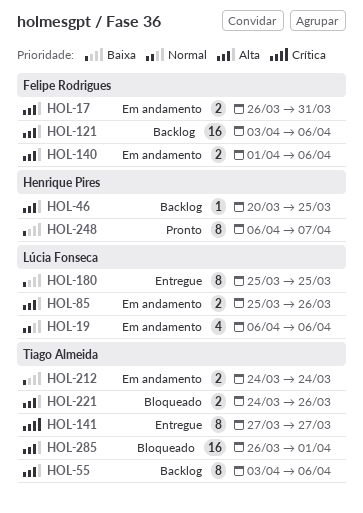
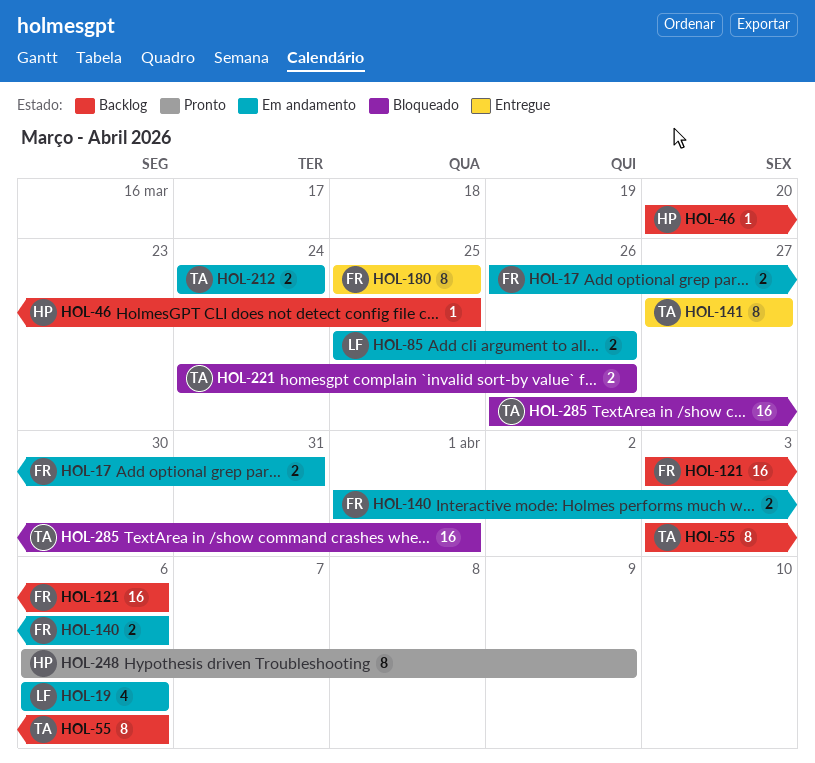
HOL-180, owner: Lúcia Fonseca -> Felipe Rodrigues
HOL-248, due: Apr 7 -> Apr 9

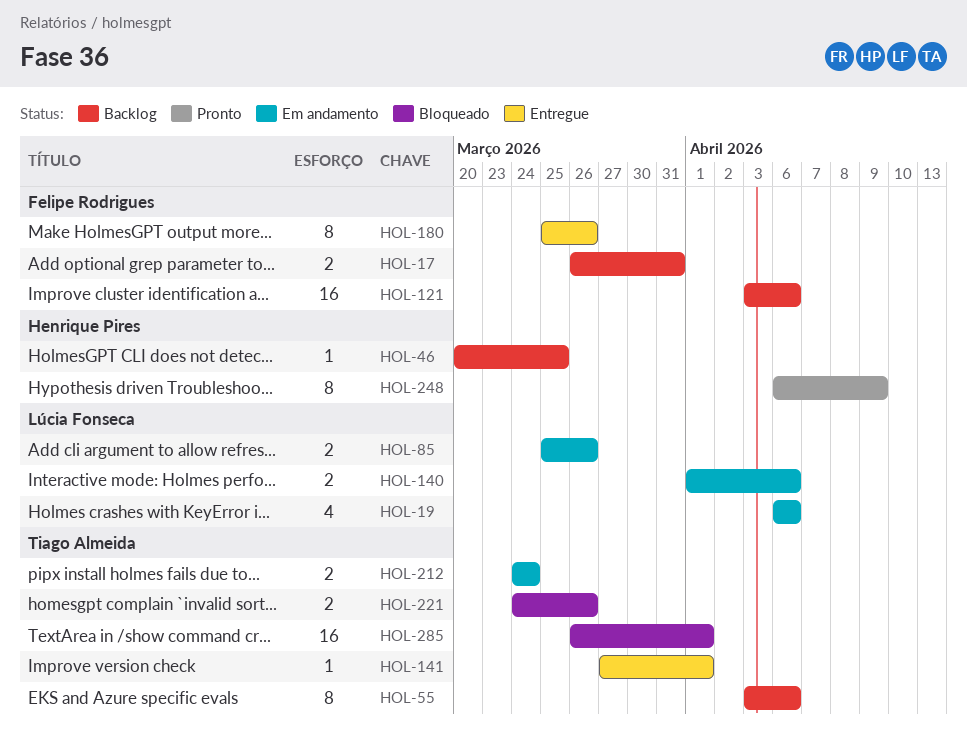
HOL-17, status: Em andamento -> Backlog
HOL-140, owner: Felipe Rodrigues -> Lúcia Fonseca
HOL-141, estimate: 8 -> 1
HOL-141, due: Mar 27 -> Apr 1
HOL-180, due: Mar 25 -> Mar 26

